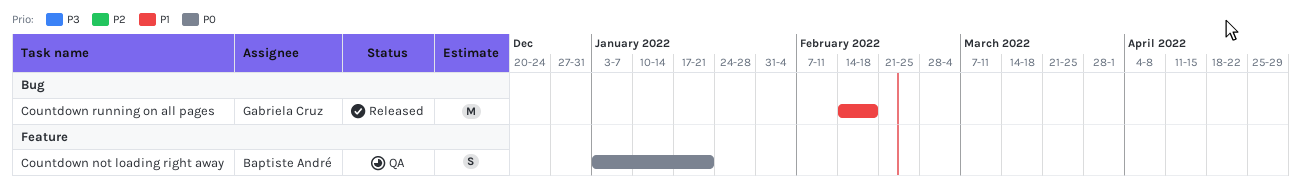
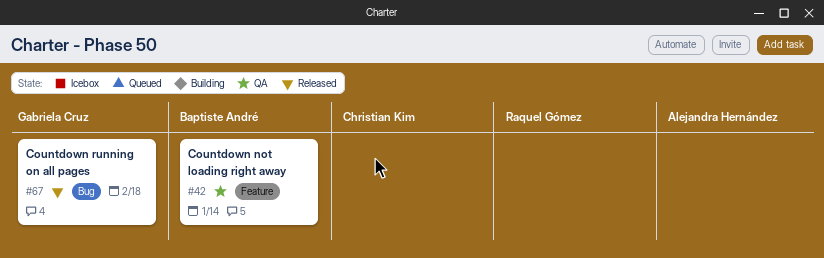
Countdown not loading right away, due: Jan 21 -> Jan 14

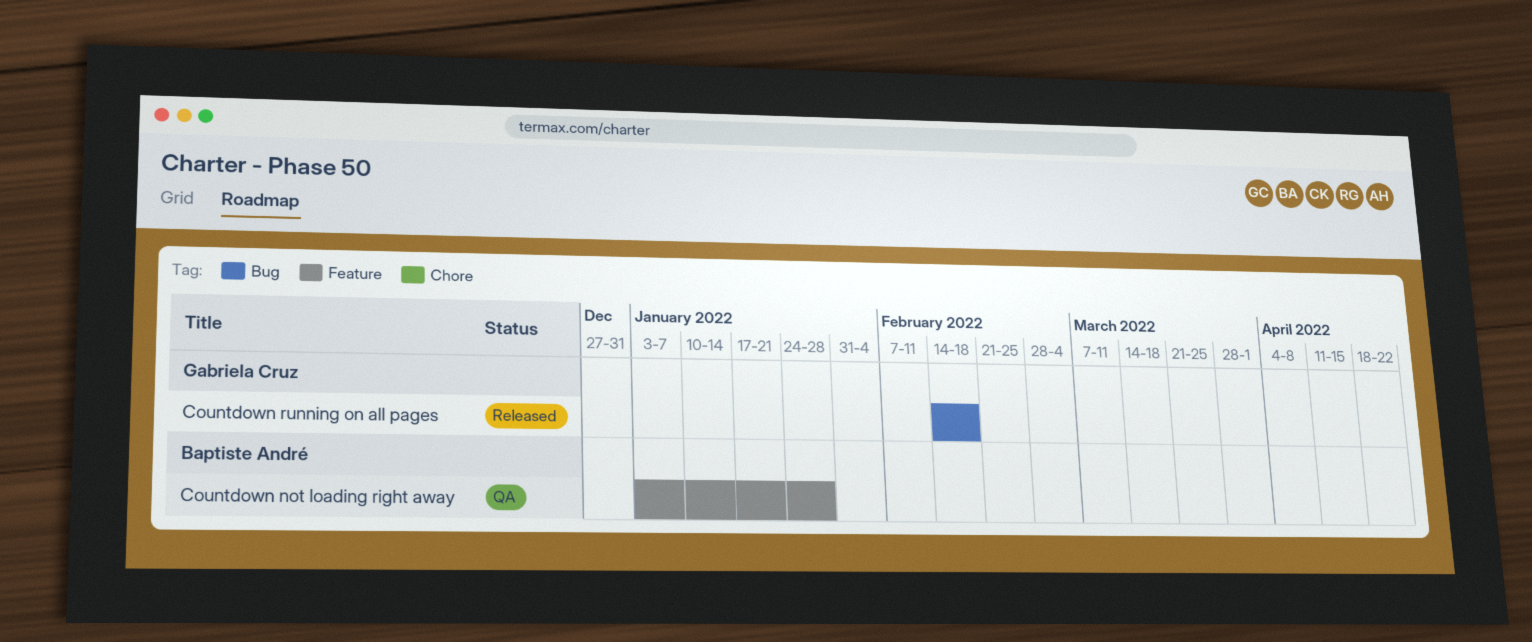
Countdown not loading right away, due: Jan 14 -> Jan 28

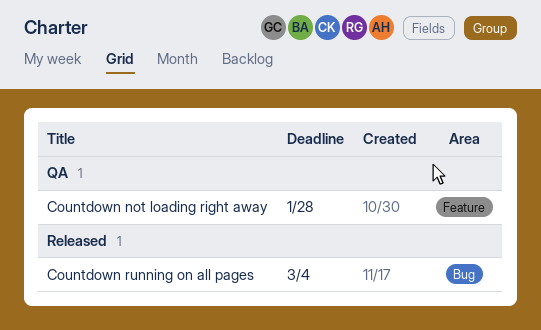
Countdown running on all pages, due: Feb 18 -> Mar 4

